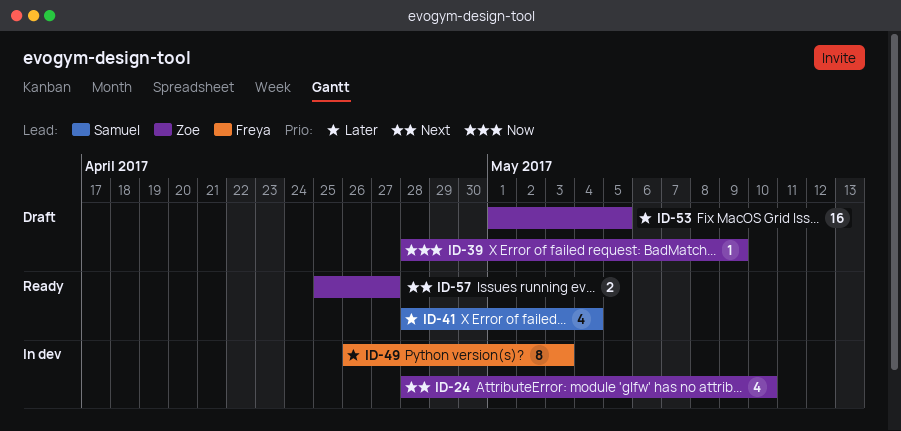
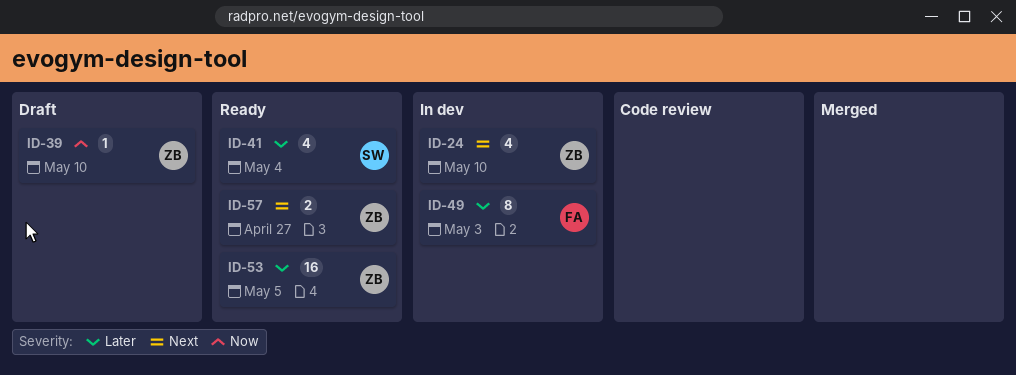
ID-39, due: May 9 -> May 10
ID-53, status: Draft -> Ready

